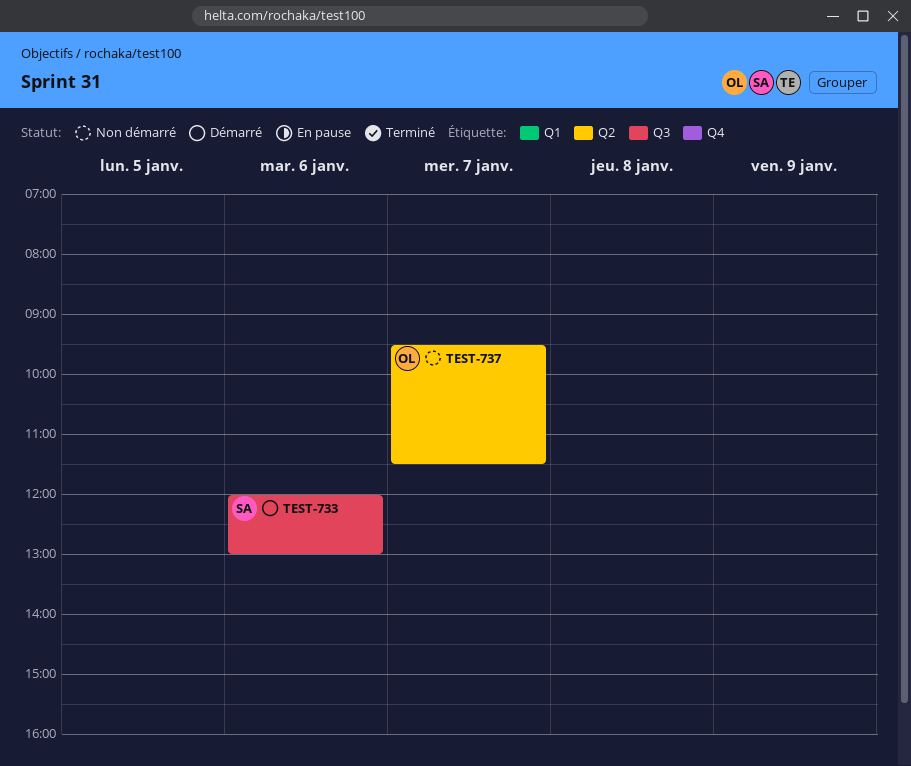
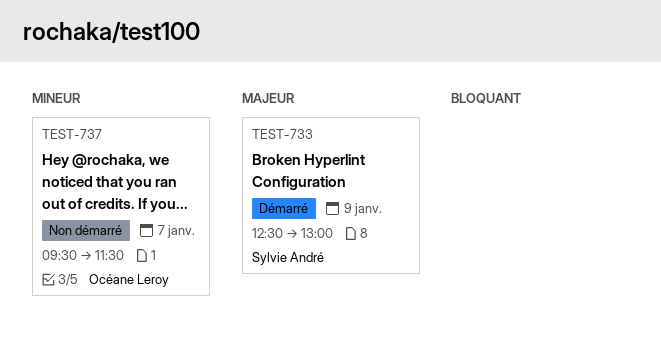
TEST-733, day: Jan 6 -> Jan 9
TEST-733, begins: 12:00 -> 12:30

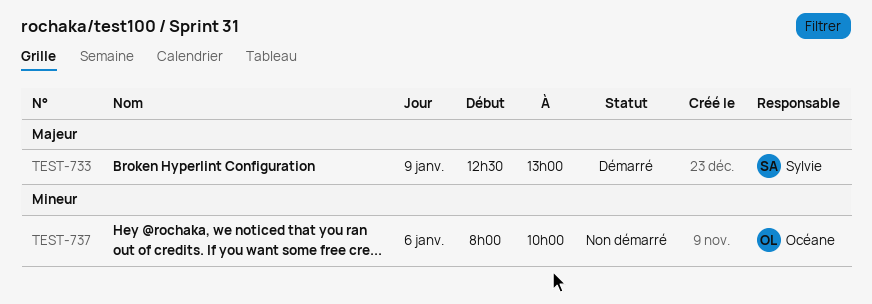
TEST-737, day: Jan 7 -> Jan 6
TEST-737, begins: 09:30 -> 08:00
TEST-737, ends: 11:30 -> 10:00

